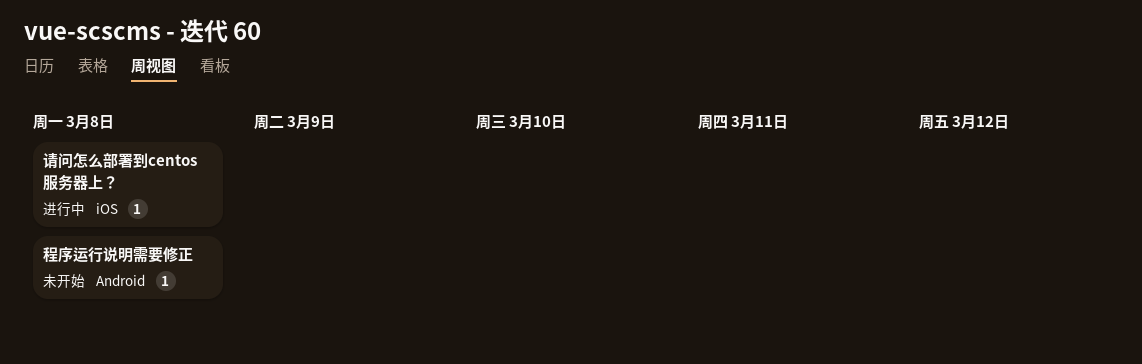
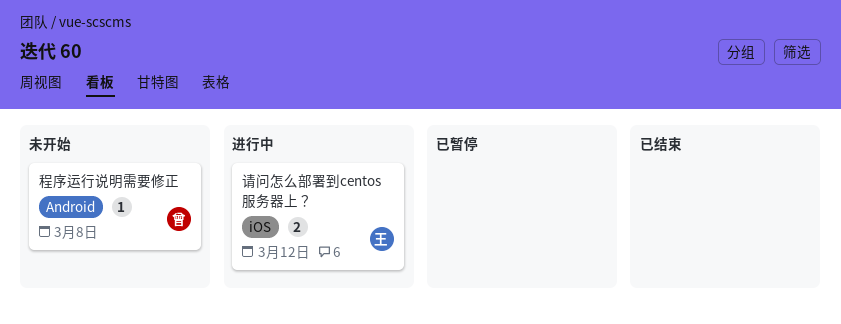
请问怎么部署到centos服务器上？, estimate: 1 -> 2
请问怎么部署到centos服务器上？, due: Mar 8 -> Mar 12

